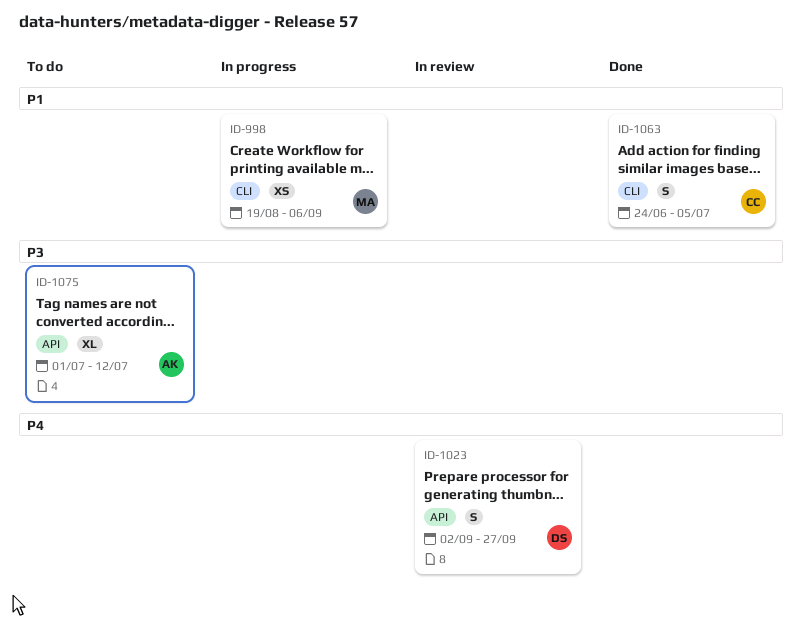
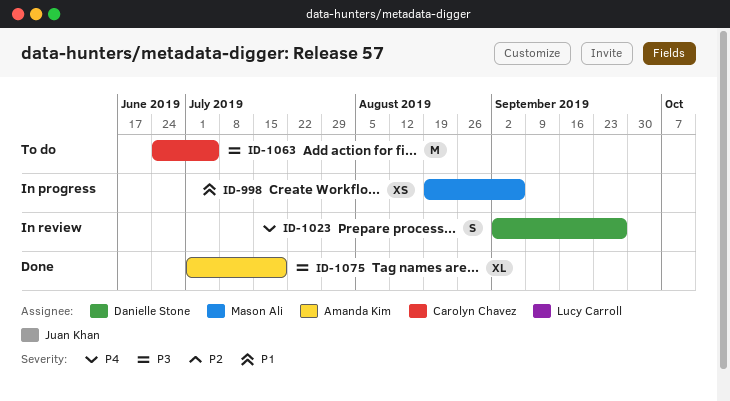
ID-1063, status: Done -> To do
ID-1063, priority: P1 -> P3
ID-1063, estimate: S -> M
ID-1075, status: To do -> Done
ID-1075, due: Jul 12 -> Jul 19

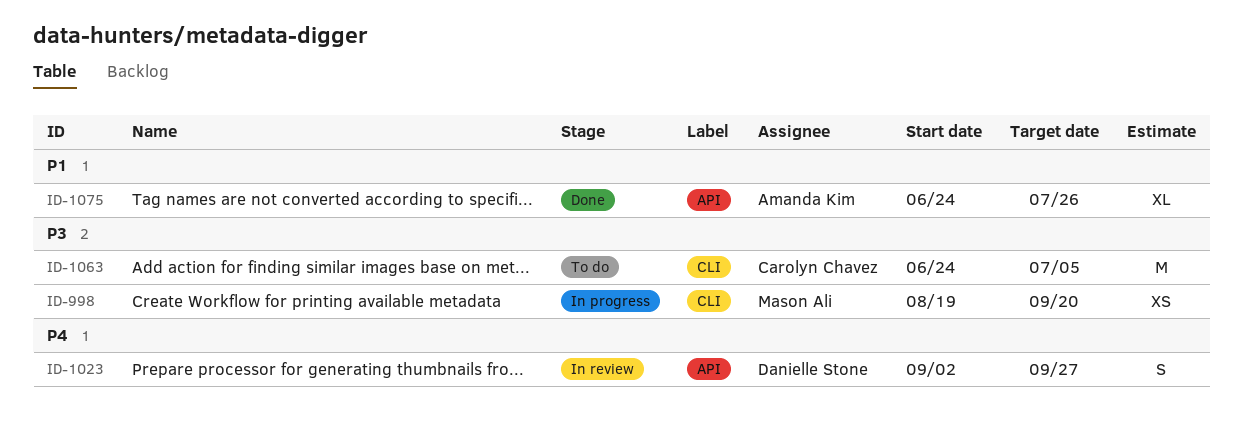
ID-998, priority: P1 -> P3
ID-998, due: Sep 6 -> Sep 20
ID-1075, priority: P3 -> P1
ID-1075, start: Jul 1 -> Jun 24
ID-1075, due: Jul 19 -> Jul 26

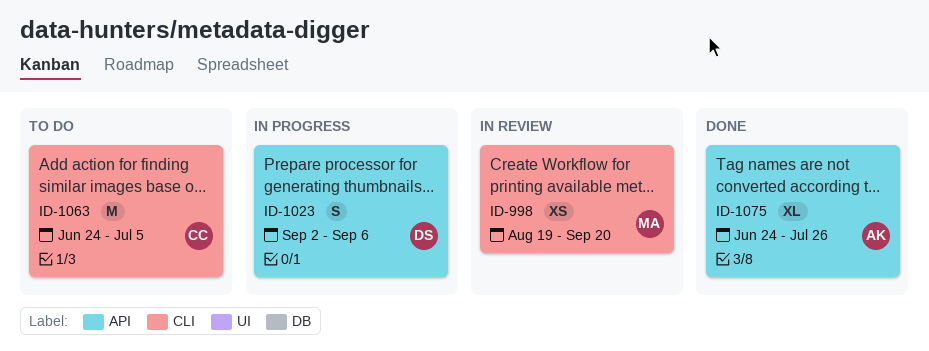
ID-998, status: In progress -> In review
ID-1023, status: In review -> In progress
ID-1023, due: Sep 27 -> Sep 6

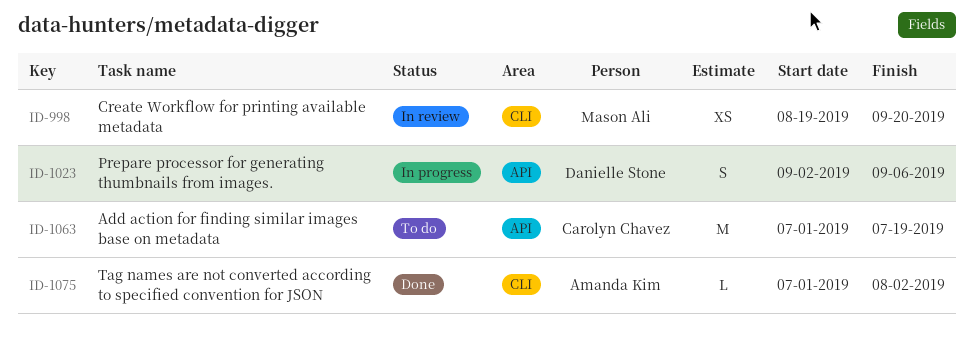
ID-1063, label: CLI -> API
ID-1063, start: Jun 24 -> Jul 1
ID-1063, due: Jul 5 -> Jul 19
ID-1075, label: API -> CLI
ID-1075, estimate: XL -> L
ID-1075, start: Jun 24 -> Jul 1
ID-1075, due: Jul 26 -> Aug 2

